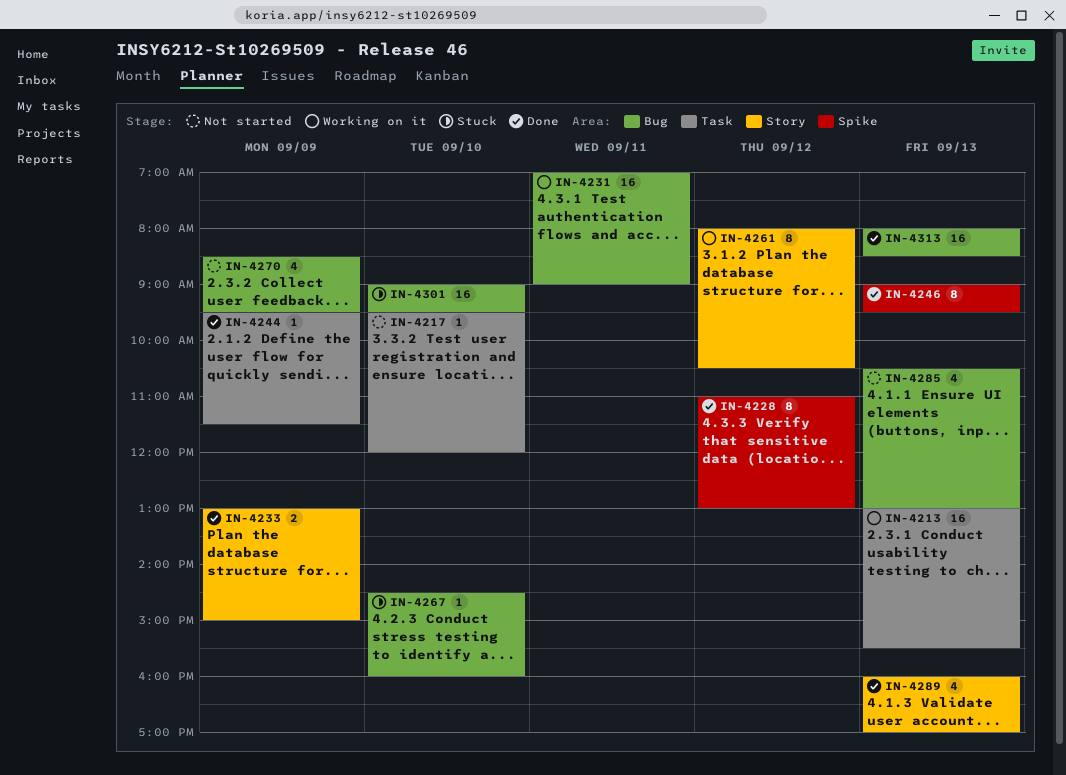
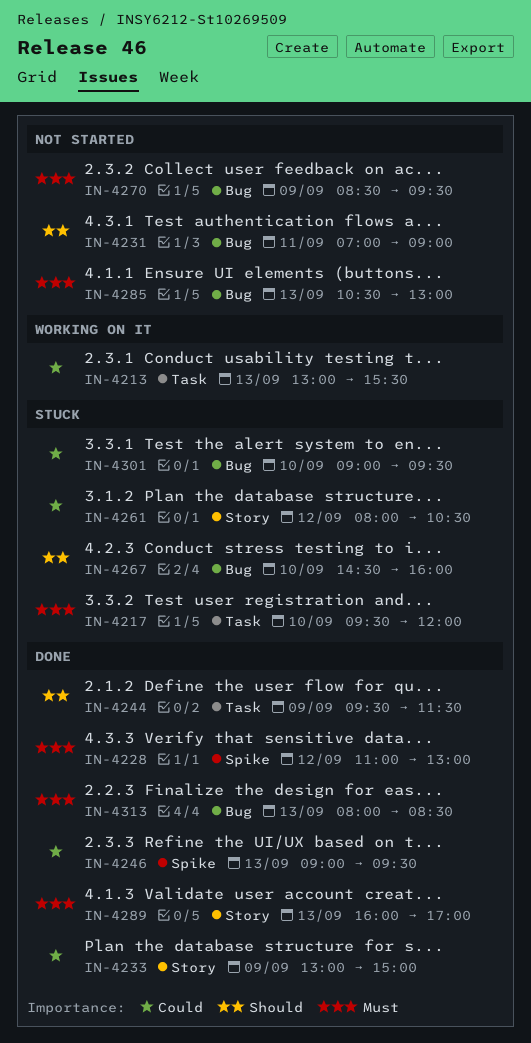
IN-4217, status: Not started -> Stuck
IN-4231, status: Working on it -> Not started
IN-4261, status: Working on it -> Stuck

